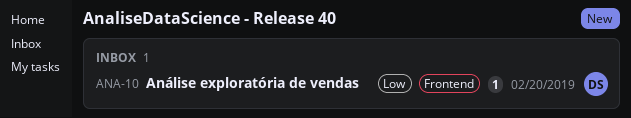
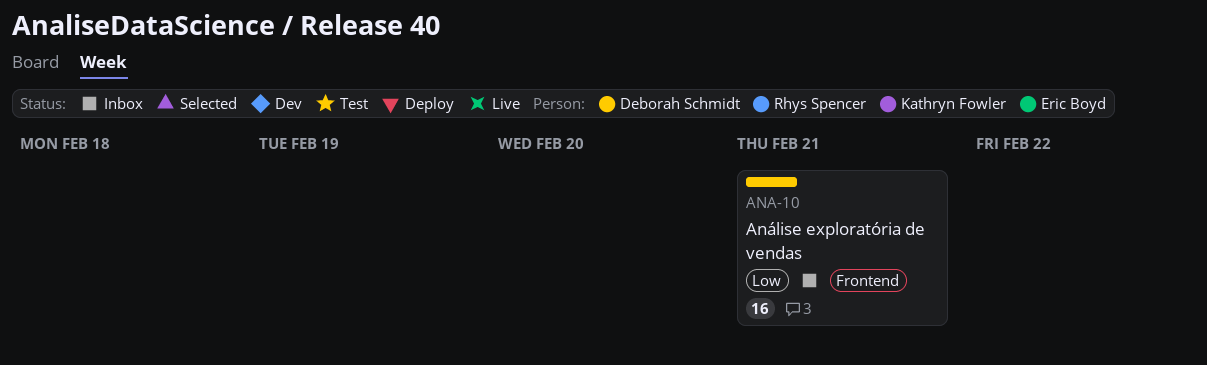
ANA-10, estimate: 1 -> 16
ANA-10, due: Feb 20 -> Feb 21

